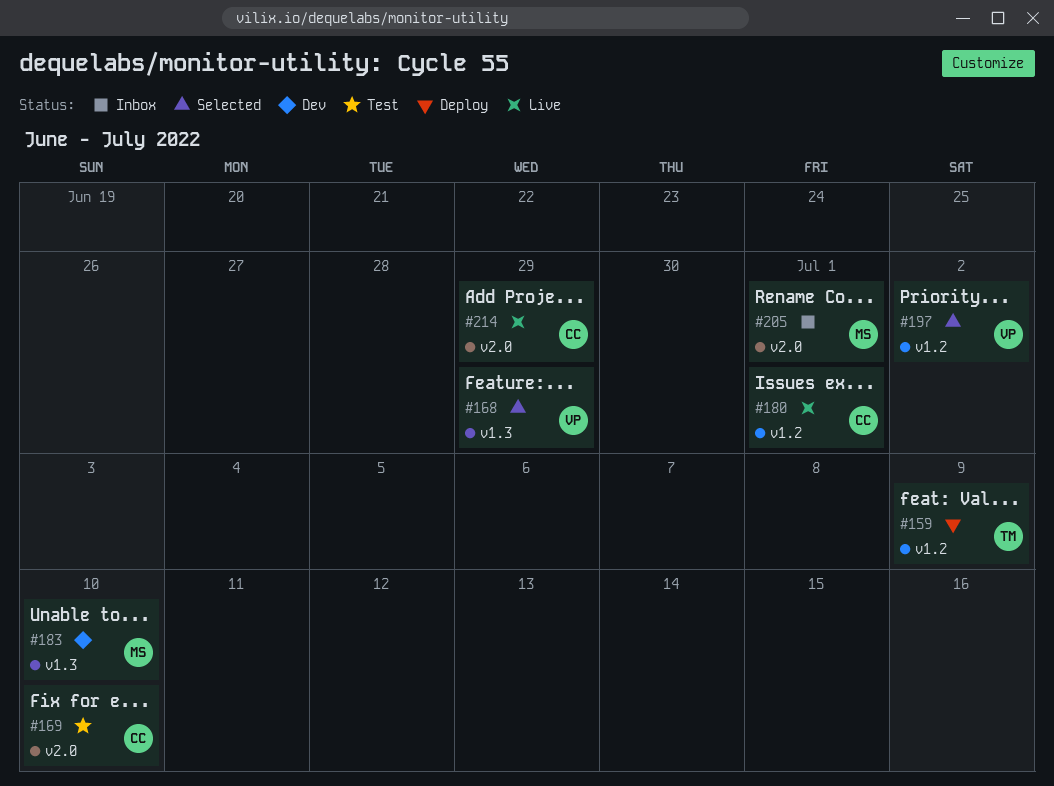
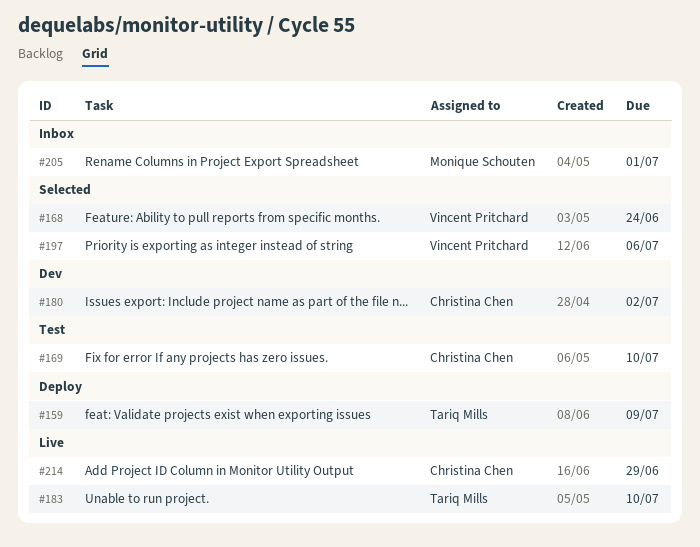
#168, due: Jun 29 -> Jun 24
#180, status: Live -> Dev
#180, due: Jul 1 -> Jul 2
#183, status: Dev -> Live
#183, owner: Monique Schouten -> Tariq Mills
#197, due: Jul 2 -> Jul 6

